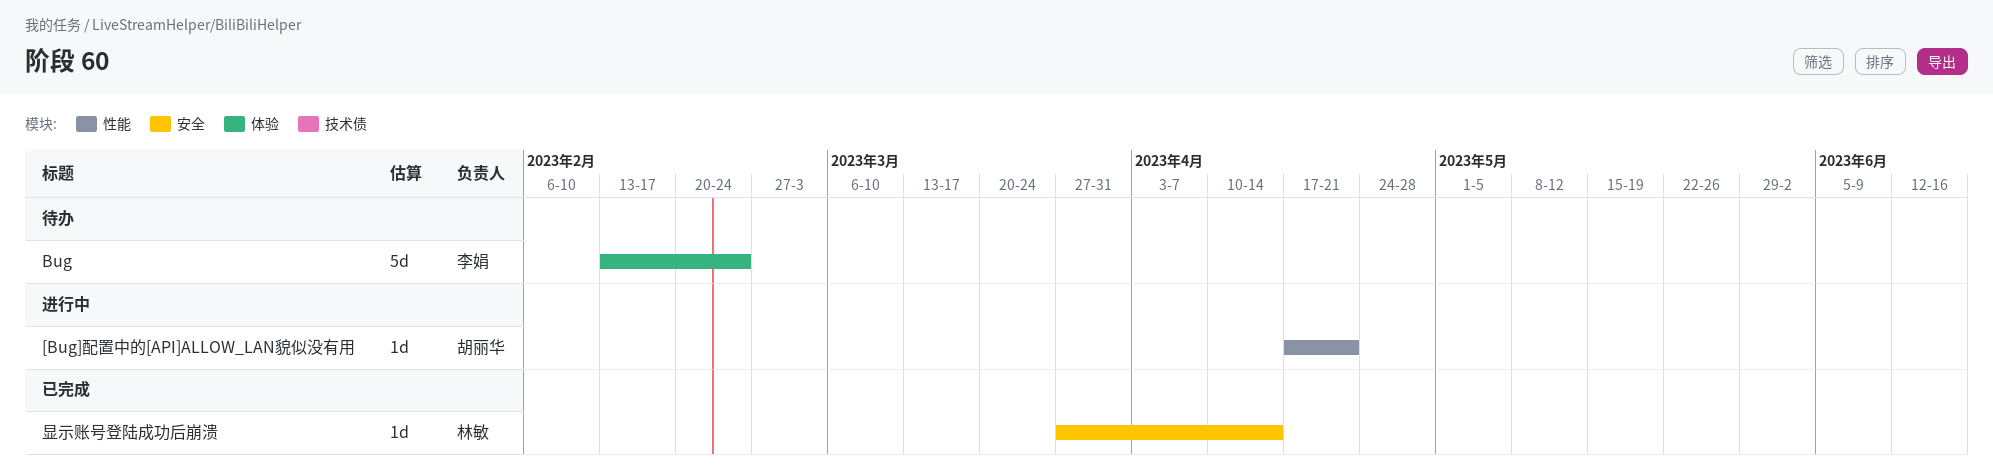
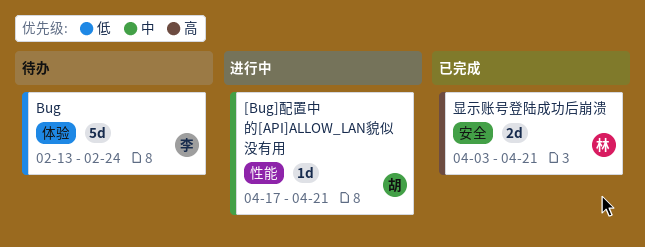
显示账号登陆成功后崩溃, estimate: 1d -> 2d
显示账号登陆成功后崩溃, start: Mar 27 -> Apr 3
显示账号登陆成功后崩溃, due: Apr 14 -> Apr 21

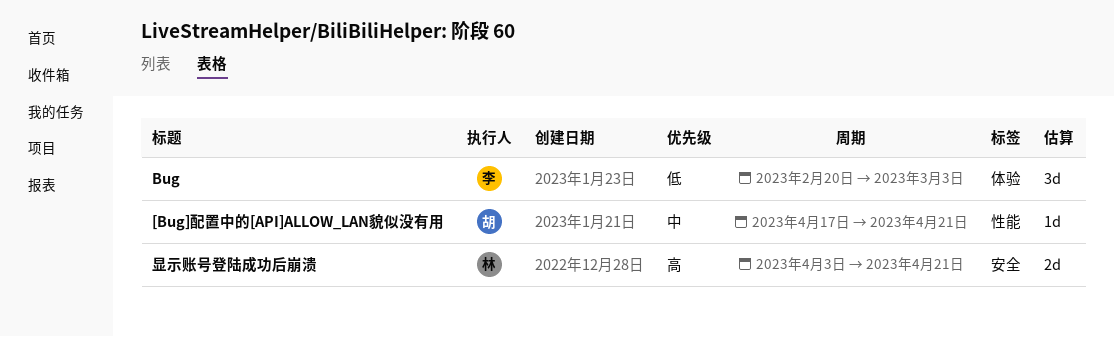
Bug, estimate: 5d -> 3d
Bug, start: Feb 13 -> Feb 20
Bug, due: Feb 24 -> Mar 3

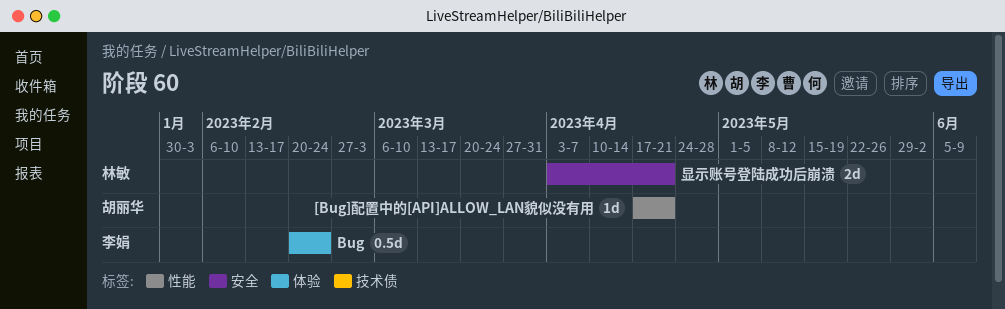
Bug, estimate: 3d -> 0.5d
Bug, due: Mar 3 -> Feb 24

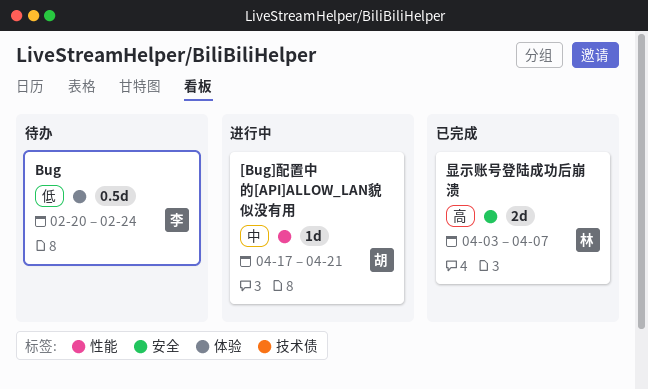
显示账号登陆成功后崩溃, due: Apr 21 -> Apr 7

